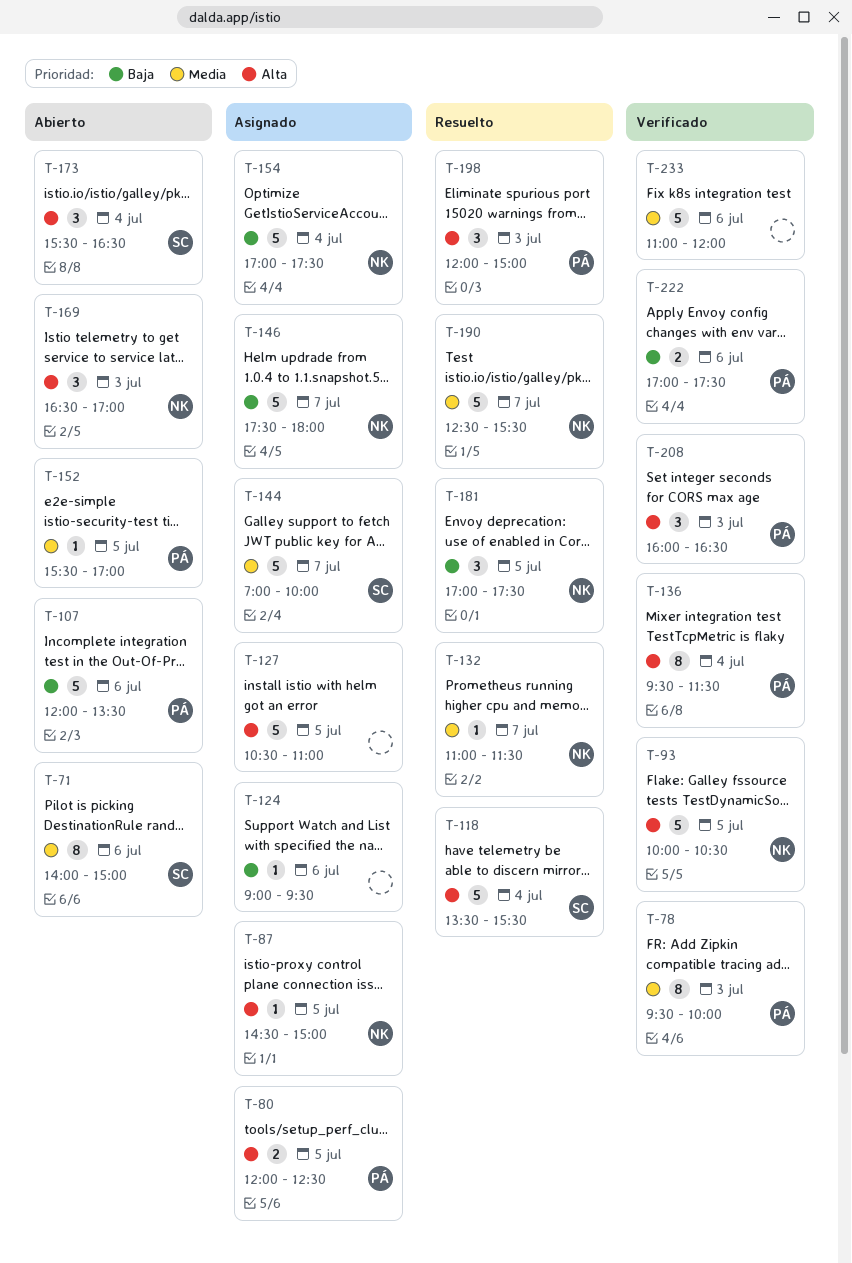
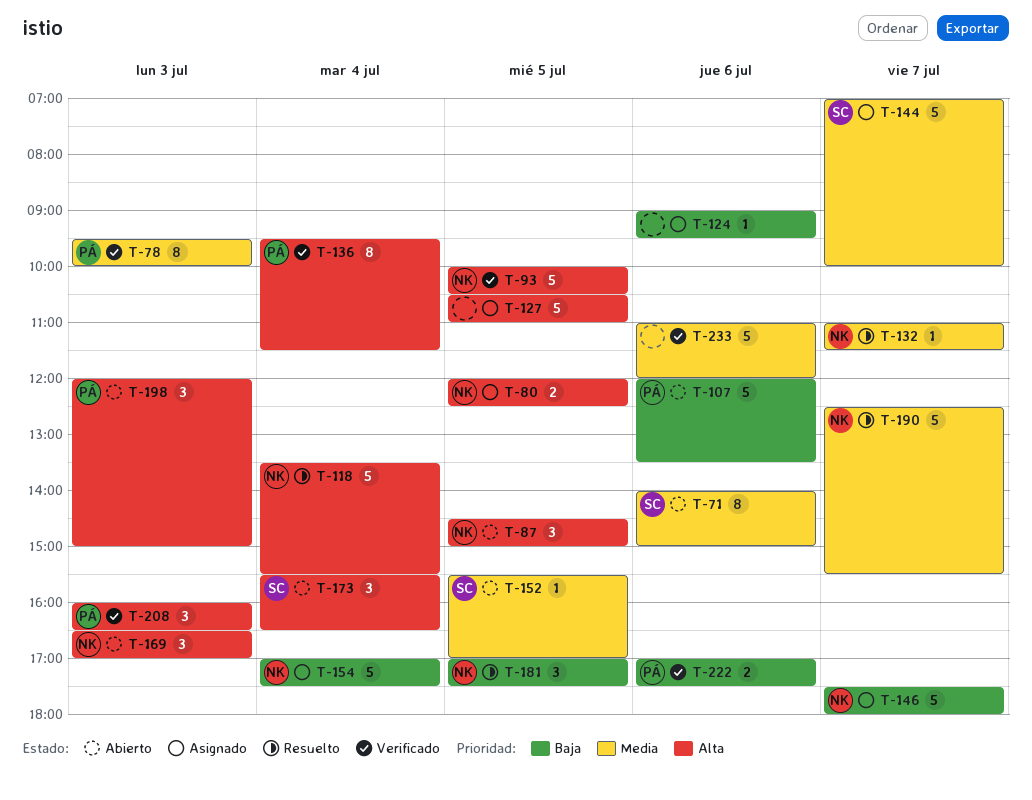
T-80, owner: PÁ -> NK
T-87, status: Asignado -> Abierto
T-87, estimate: 1 -> 3
T-118, owner: SC -> NK
T-152, owner: PÁ -> SC
T-198, status: Resuelto -> Abierto

